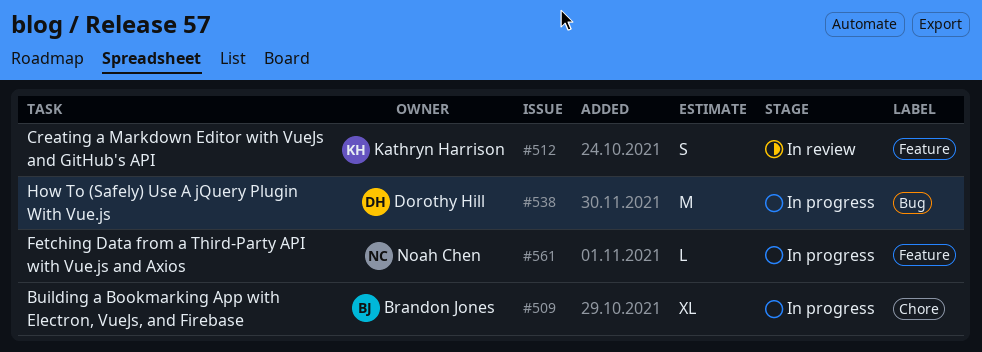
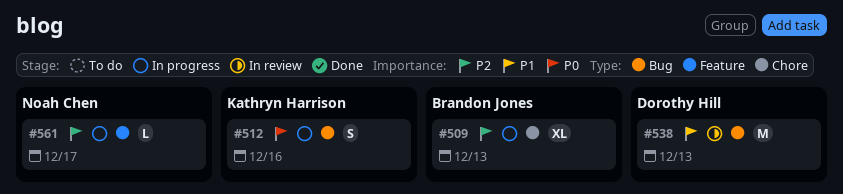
#512, status: In review -> In progress
#512, label: Feature -> Bug
#538, status: In progress -> In review

